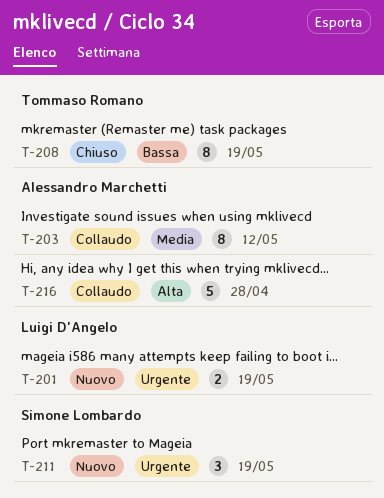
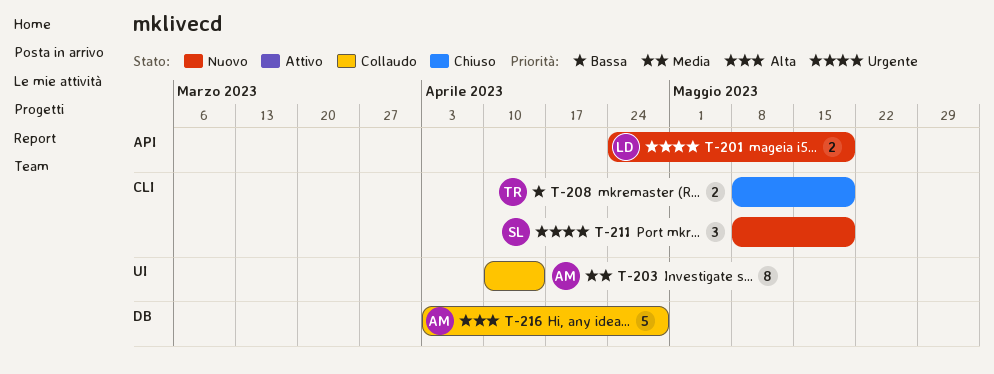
T-203, due: May 12 -> Apr 14
T-208, estimate: 8 -> 2

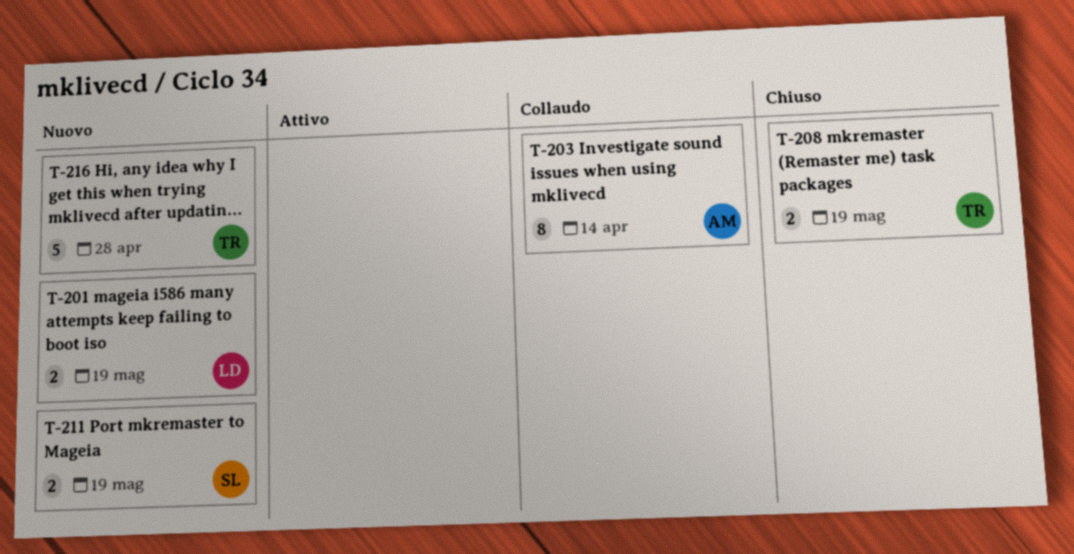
T-211, estimate: 3 -> 2
T-216, status: Collaudo -> Nuovo
T-216, owner: AM -> TR

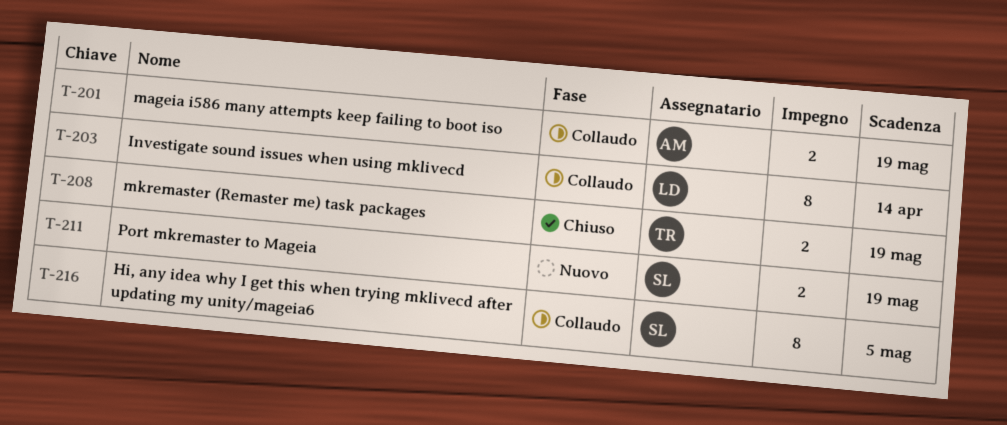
T-201, status: Nuovo -> Collaudo
T-201, owner: LD -> AM
T-203, owner: AM -> LD
T-216, status: Nuovo -> Collaudo
T-216, owner: TR -> SL
T-216, estimate: 5 -> 8
T-216, due: Apr 28 -> May 5

